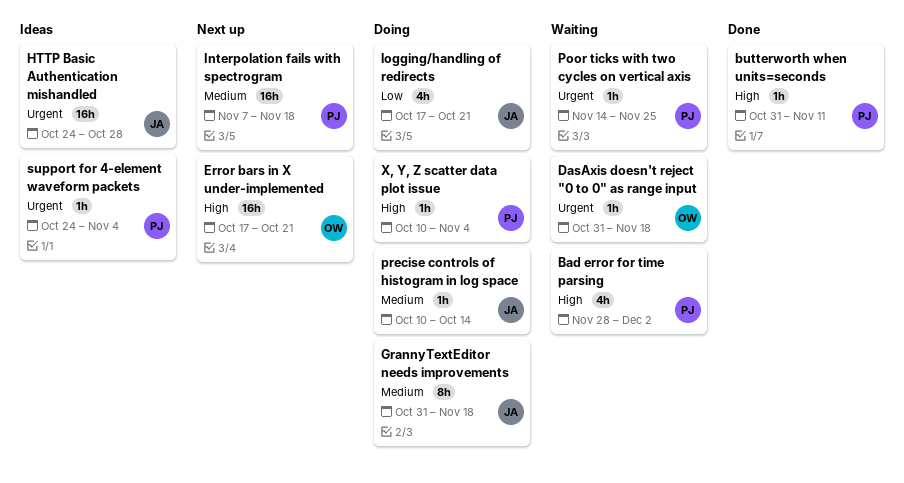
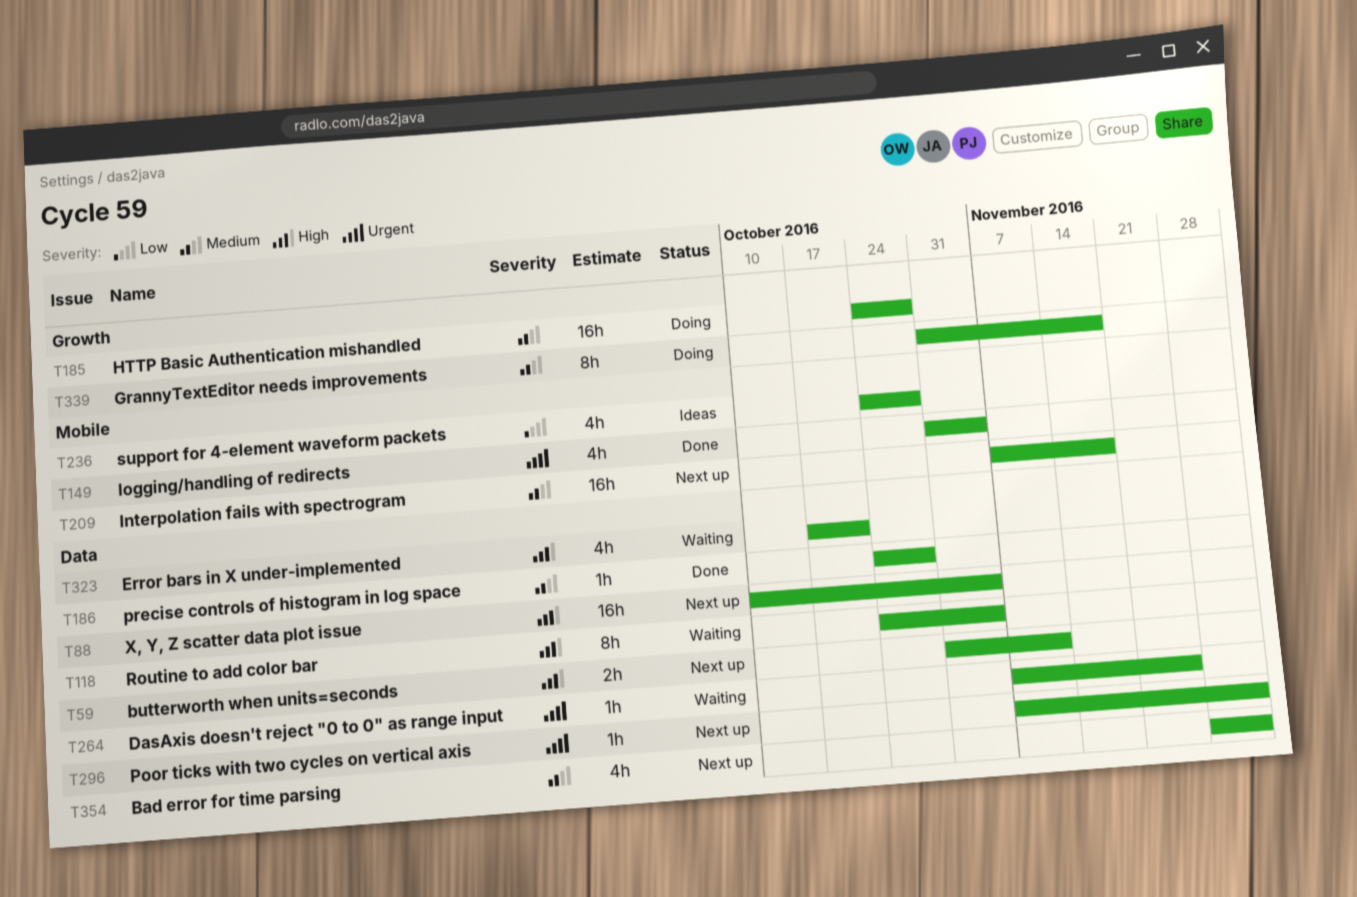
Bad error for time parsing, status: Waiting -> Next up
Bad error for time parsing, priority: High -> Medium
butterworth when units=seconds, status: Done -> Next up
butterworth when units=seconds, estimate: 1h -> 2h
DasAxis doesn't reject "0 to 0" as range input, start: Oct 31 -> Nov 7
DasAxis doesn't reject "0 to 0" as range input, due: Nov 18 -> Nov 25
Error bars in X under-implemented, status: Next up -> Waiting
Error bars in X under-implemented, estimate: 16h -> 4h
HTTP Basic Authentication mishandled, status: Ideas -> Doing
HTTP Basic Authentication mishandled, priority: Urgent -> Medium
logging/handling of redirects, status: Doing -> Done
logging/handling of redirects, priority: Low -> Urgent
logging/handling of redirects, start: Oct 17 -> Oct 31
logging/handling of redirects, due: Oct 21 -> Nov 4
Poor ticks with two cycles on vertical axis, status: Waiting -> Next up
Poor ticks with two cycles on vertical axis, start: Nov 14 -> Nov 7
Poor ticks with two cycles on vertical axis, due: Nov 25 -> Dec 2
precise controls of histogram in log space, status: Doing -> Done
precise controls of histogram in log space, start: Oct 10 -> Oct 24
precise controls of histogram in log space, due: Oct 14 -> Oct 28
Routine to add color bar: none -> present
support for 4-element waveform packets, priority: Urgent -> Low
support for 4-element waveform packets, estimate: 1h -> 4h
support for 4-element waveform packets, due: Nov 4 -> Oct 28
X, Y, Z scatter data plot issue, status: Doing -> Next up
X, Y, Z scatter data plot issue, estimate: 1h -> 16h

